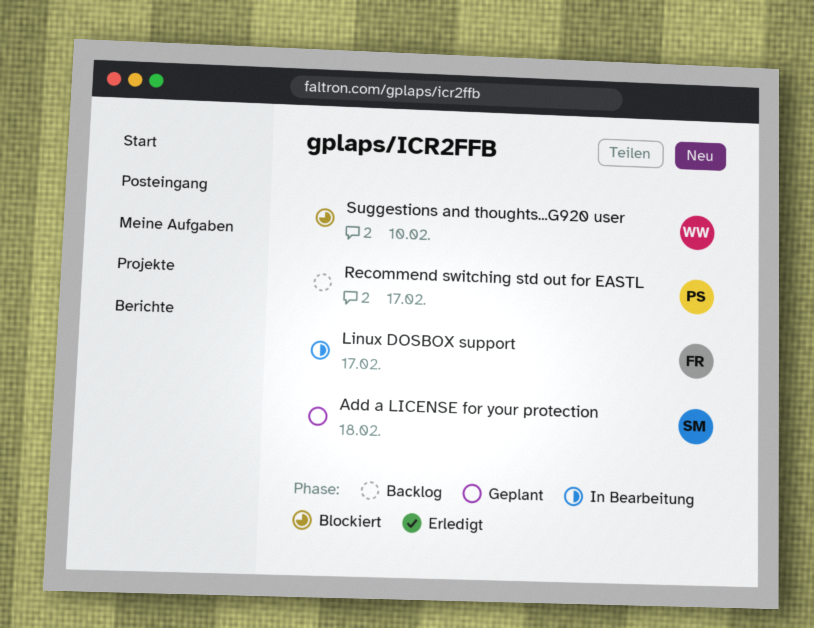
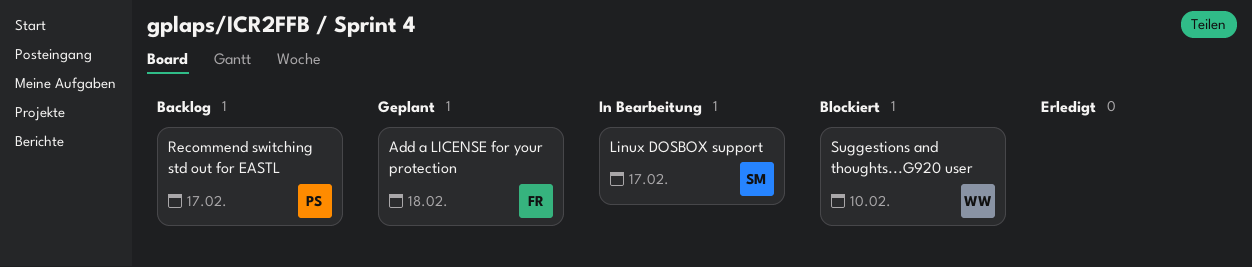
Add a LICENSE for your protection, owner: SM -> FR
Linux DOSBOX support, owner: FR -> SM

